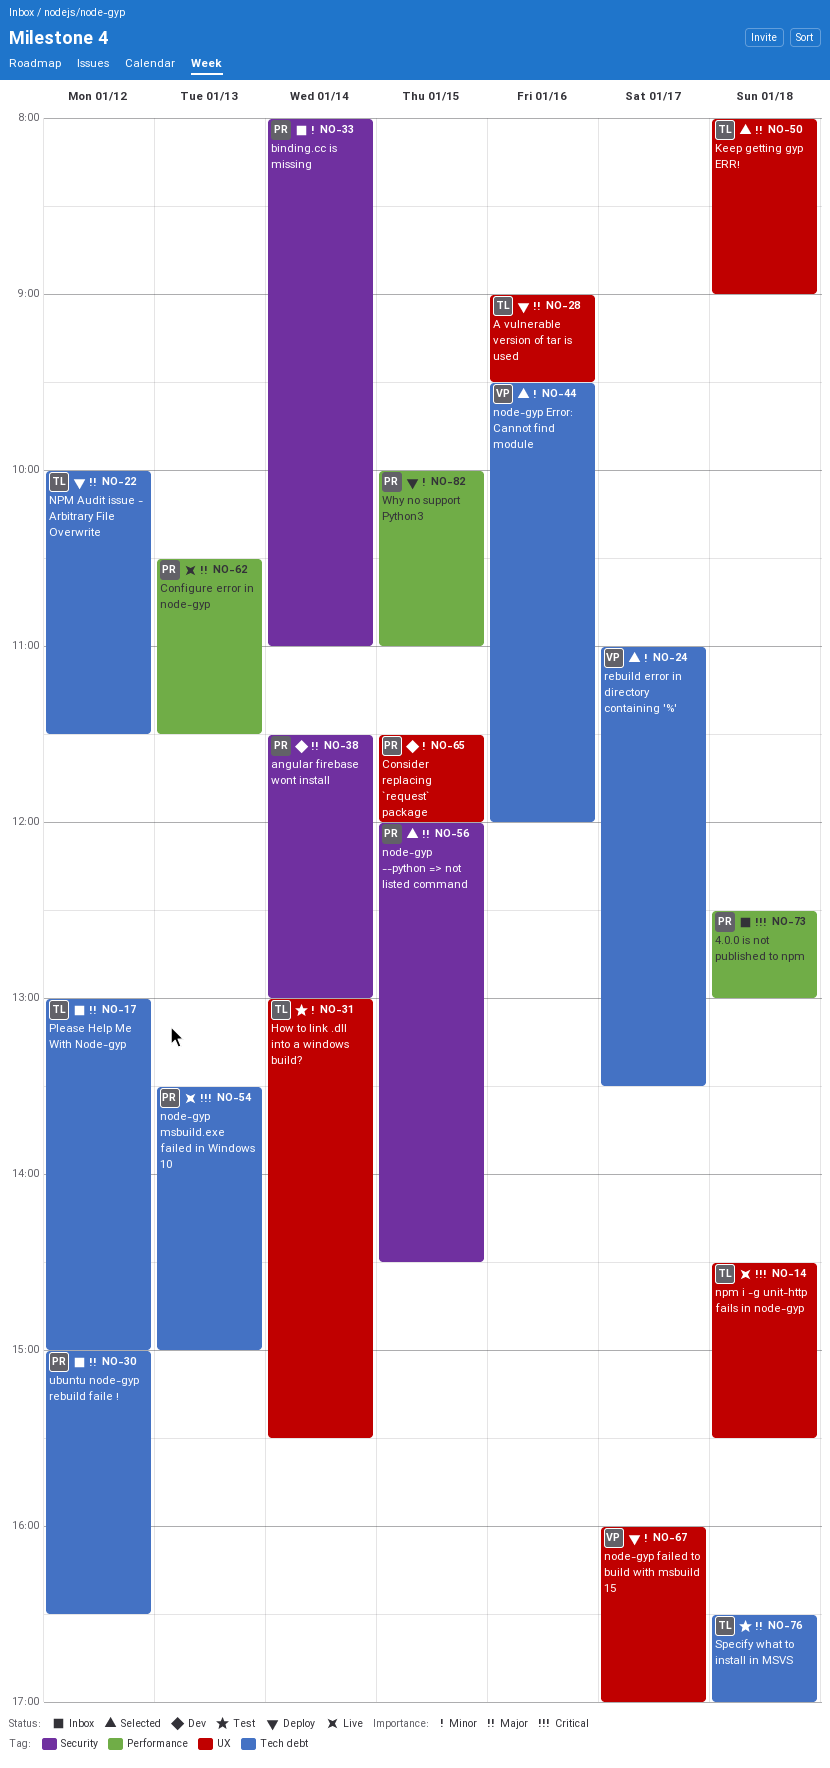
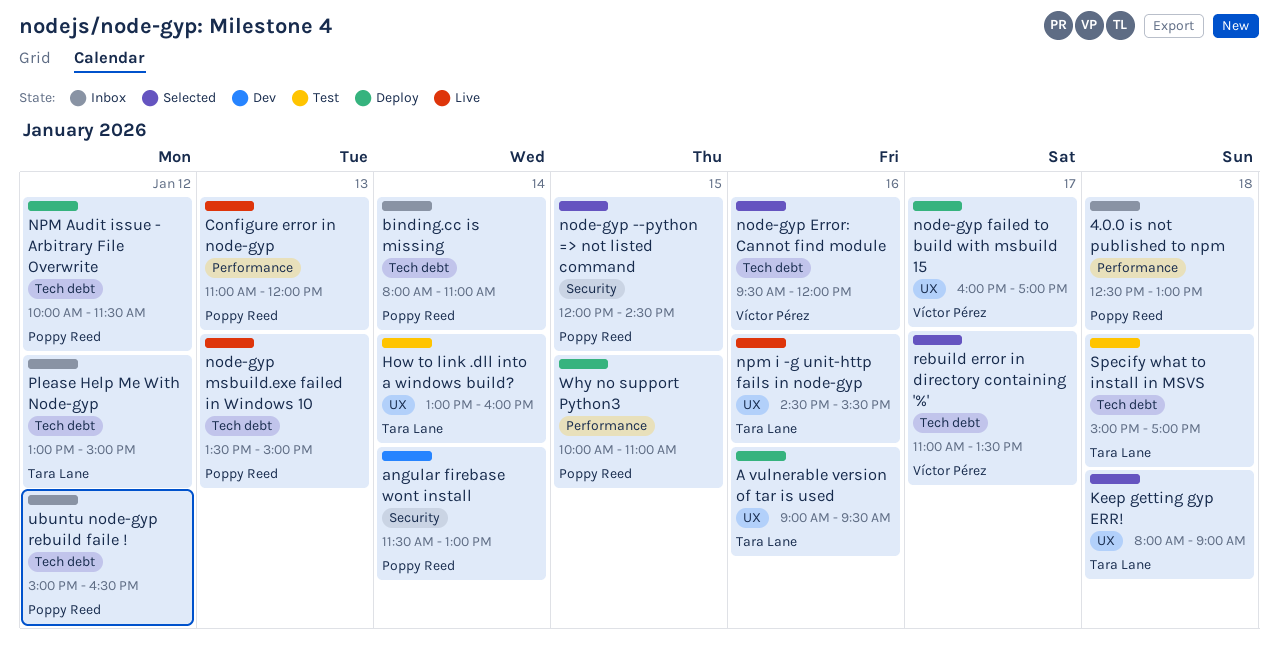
binding.cc is missing, label: Security -> Tech debt
Configure error in node-gyp, begins: 10:30 -> 11:00
Configure error in node-gyp, ends: 11:30 -> 12:00
Consider replacing `request` package: present -> none
How to link .dll into a windows build?, ends: 15:30 -> 16:00
NPM Audit issue - Arbitrary File Overwrite, owner: Tara Lane -> Poppy Reed
npm i -g unit-http fails in node-gyp, day: Jan 18 -> Jan 16
Specify what to install in MSVS, begins: 16:30 -> 15:00

